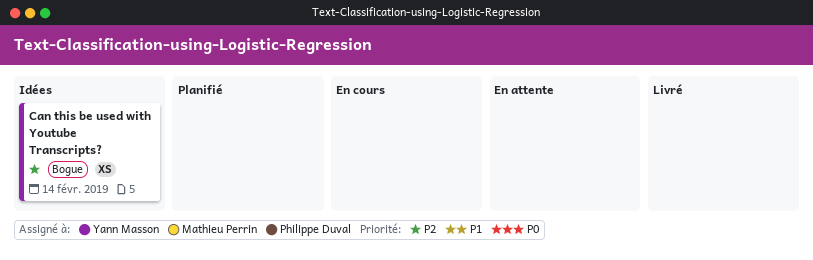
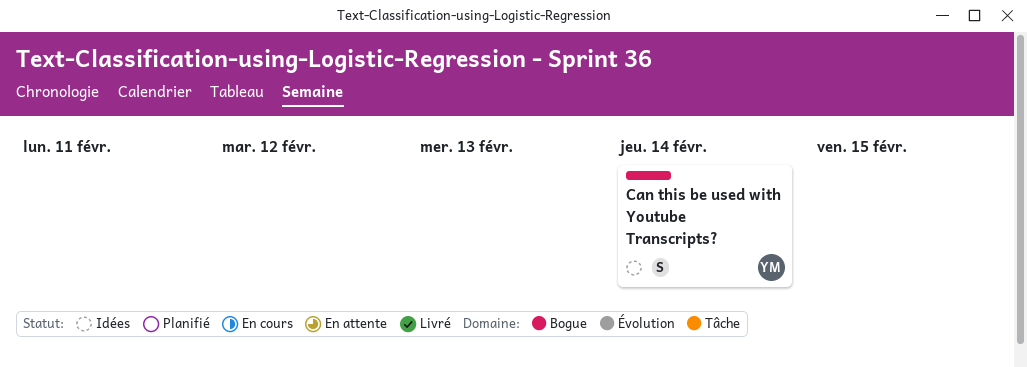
Can this be used with Youtube Transcripts?, estimate: XS -> S

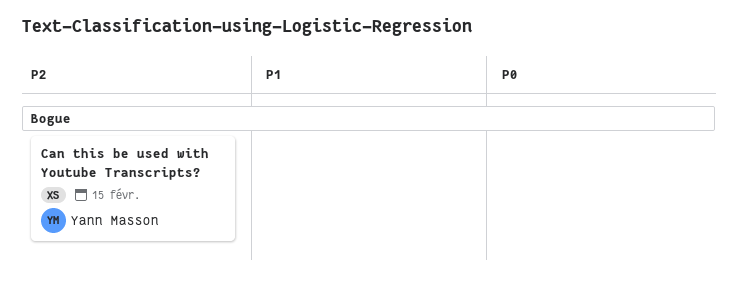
Can this be used with Youtube Transcripts?, estimate: S -> XS
Can this be used with Youtube Transcripts?, due: Feb 14 -> Feb 15

